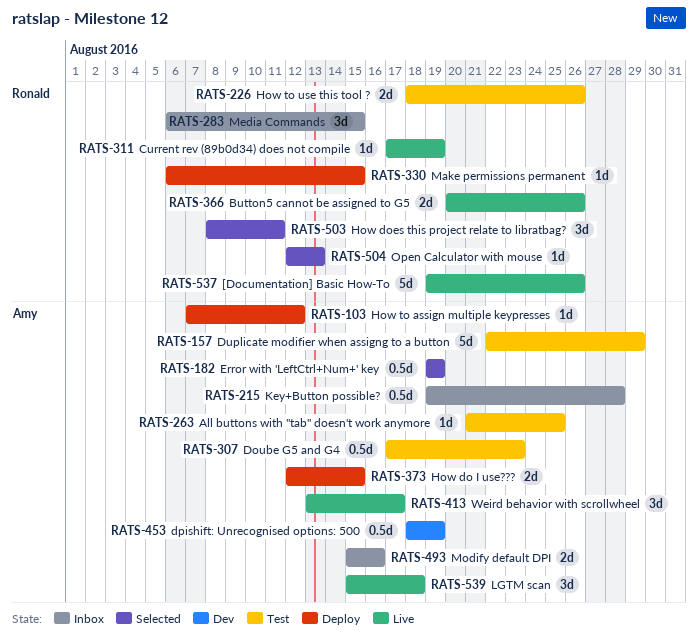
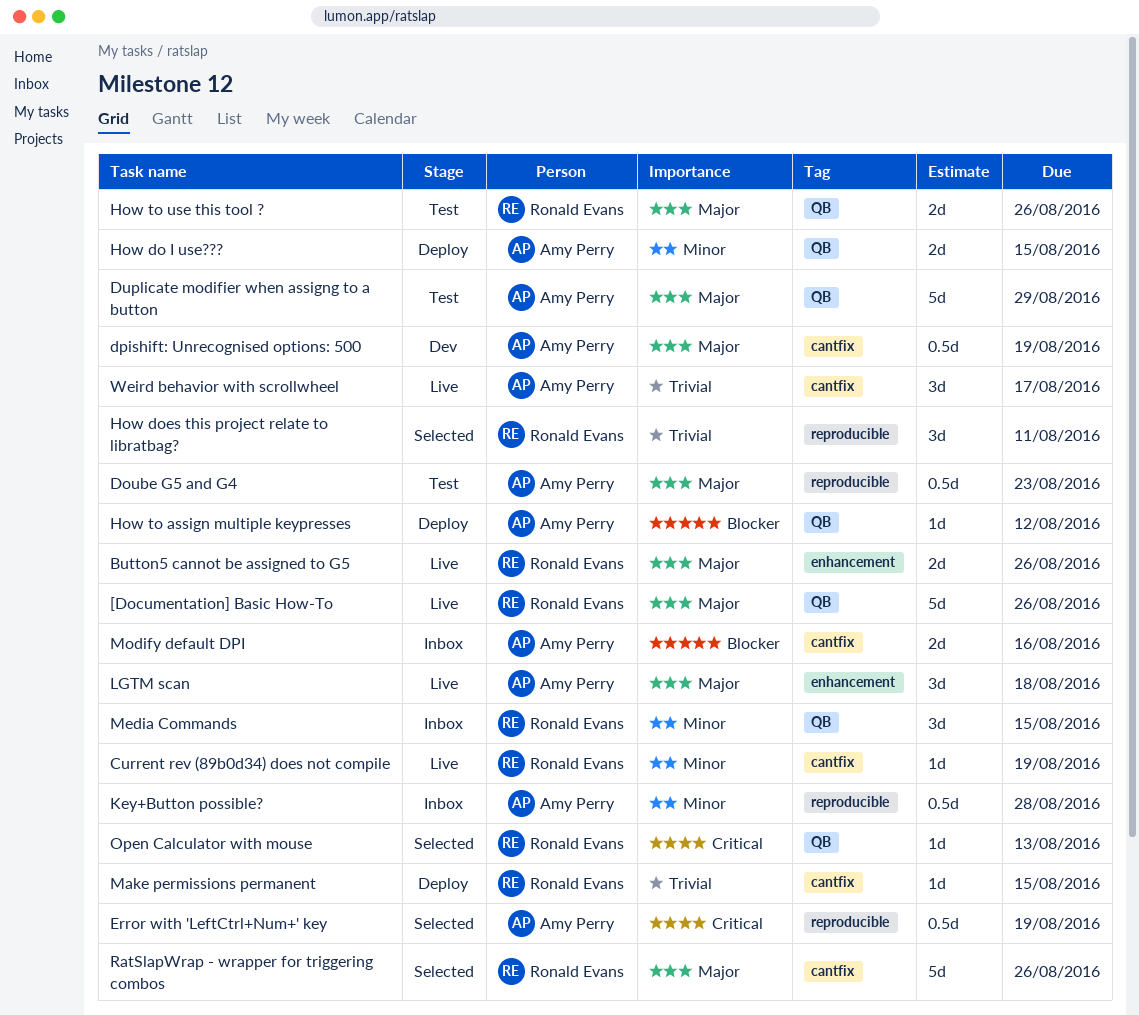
All buttons with "tab" doesn't work anymore: present -> none
RatSlapWrap - wrapper for triggering combos: none -> present

